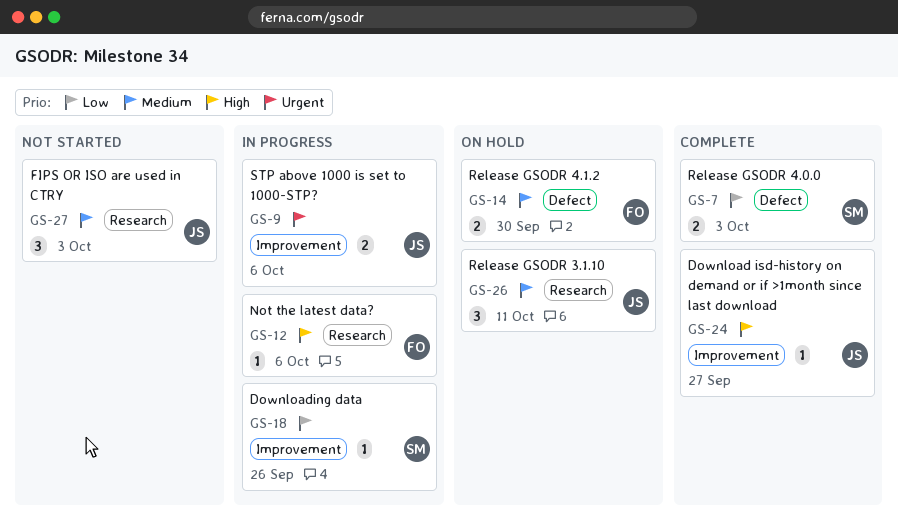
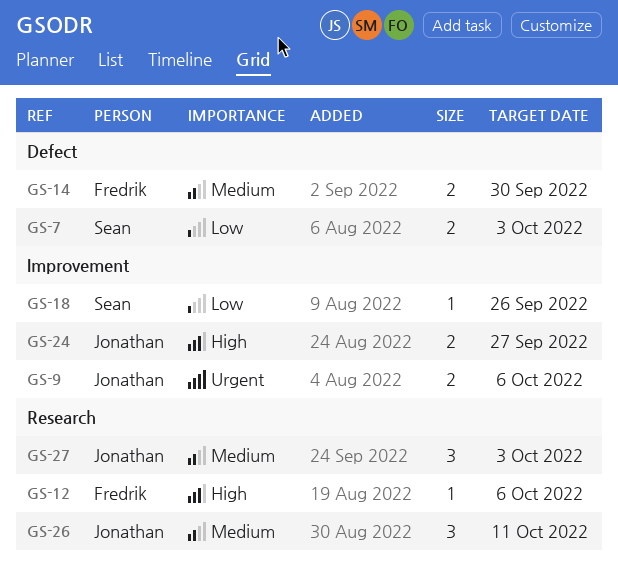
GS-24, estimate: 1 -> 2

